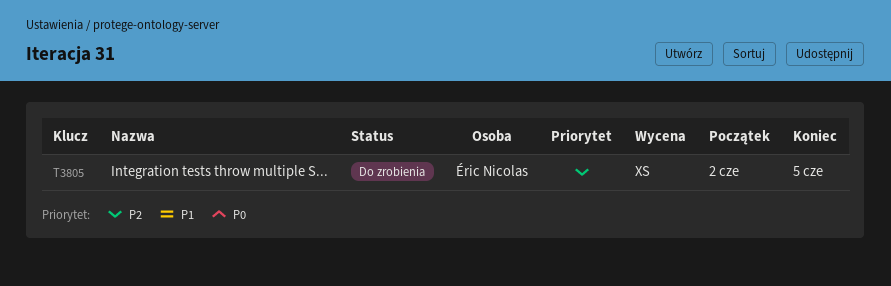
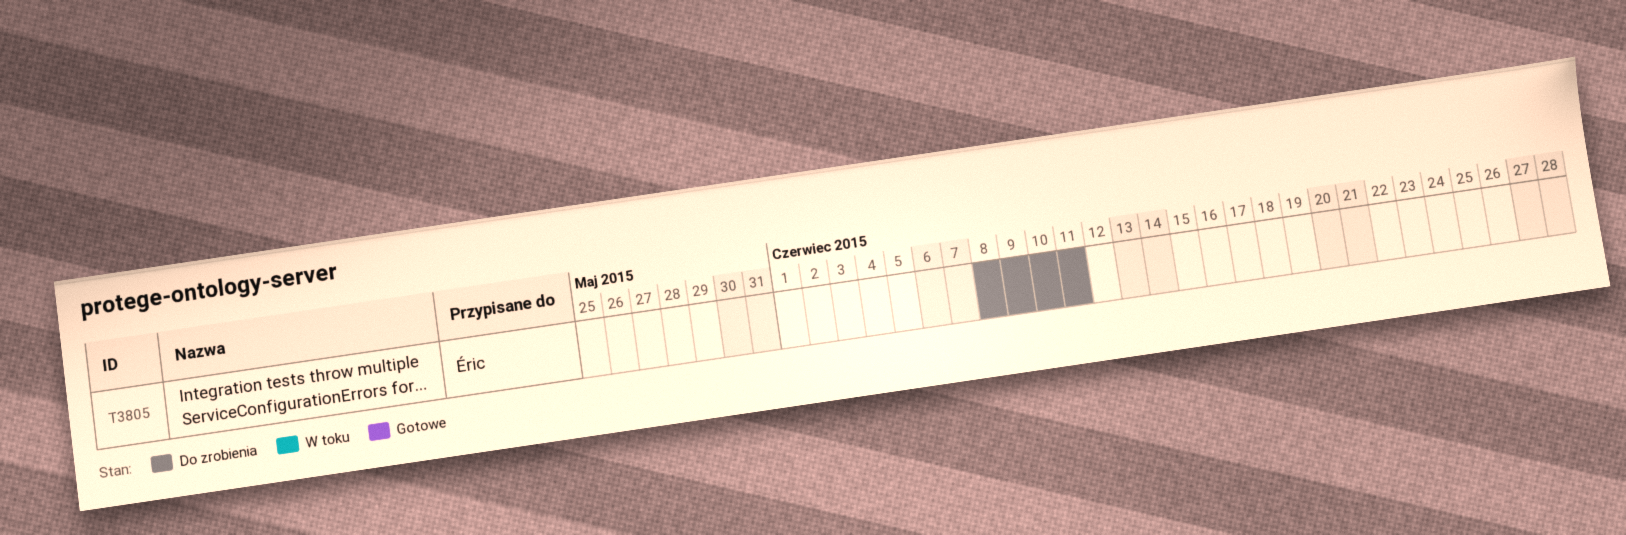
T3805, start: Jun 2 -> Jun 8
T3805, due: Jun 5 -> Jun 11

